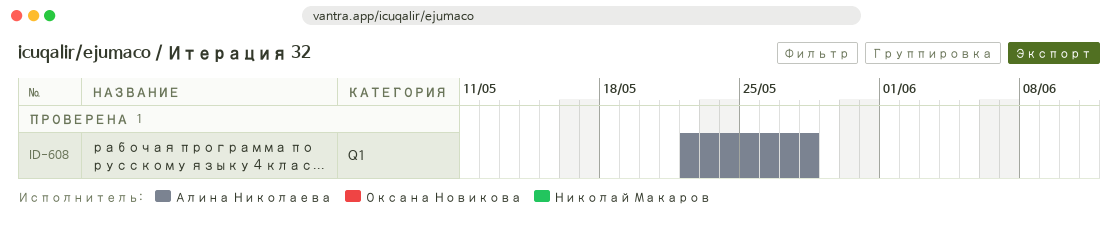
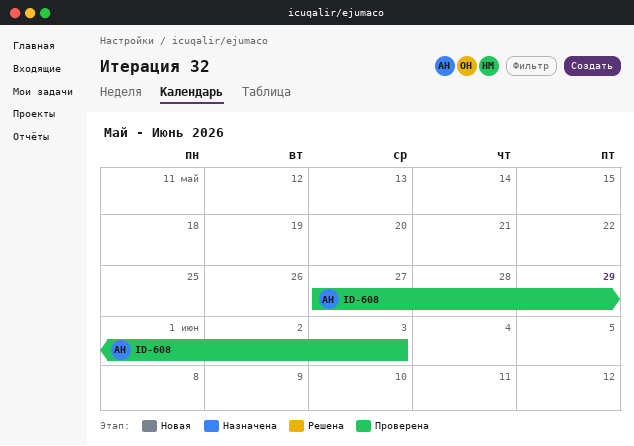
ID-608, start: May 22 -> May 27
ID-608, due: May 28 -> Jun 3

